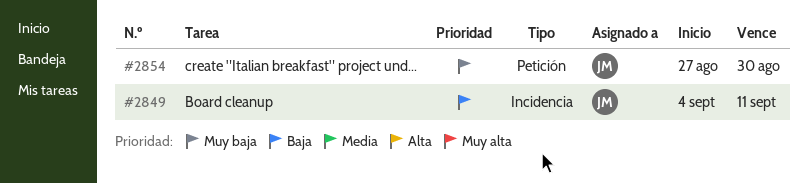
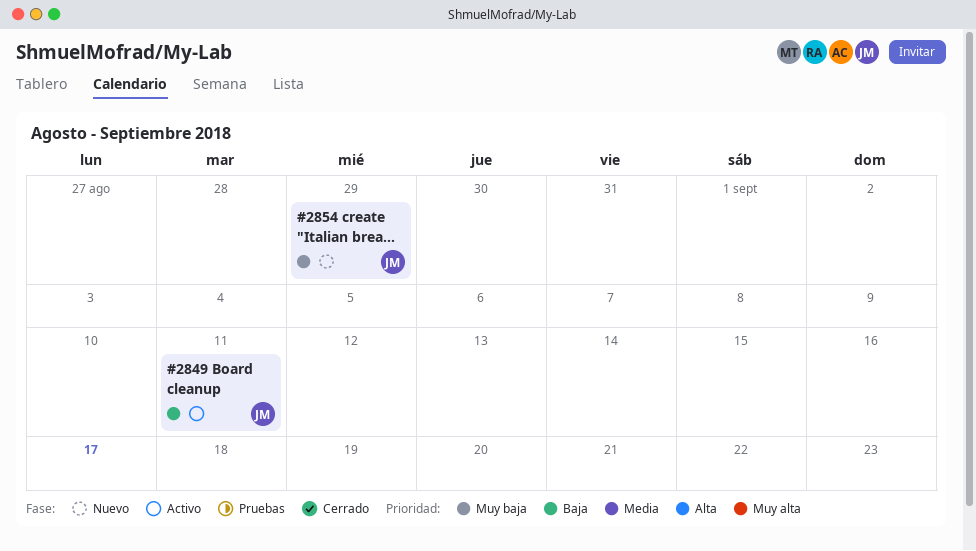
#2854, due: Aug 30 -> Aug 29

